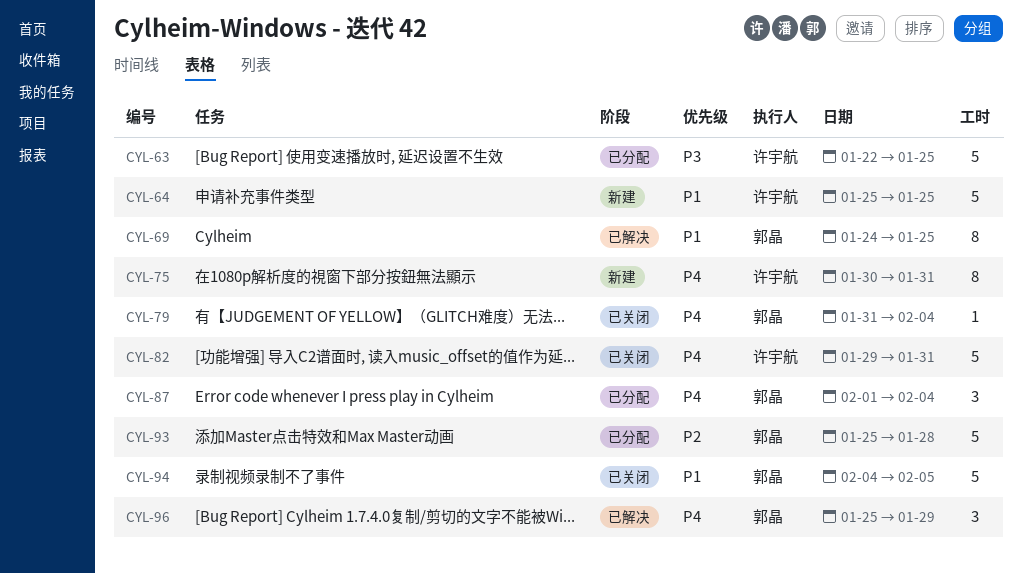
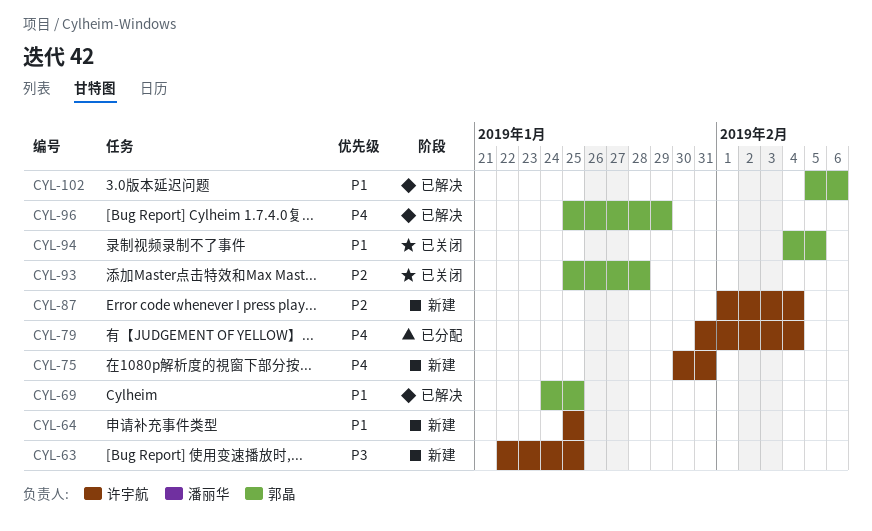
CYL-63, status: 已分配 -> 新建
CYL-79, status: 已关闭 -> 已分配
CYL-79, owner: 郭晶 -> 许宇航
CYL-82: present -> none
CYL-87, status: 已分配 -> 新建
CYL-87, owner: 郭晶 -> 许宇航
CYL-87, priority: P4 -> P2
CYL-93, status: 已分配 -> 已关闭
CYL-102: none -> present

